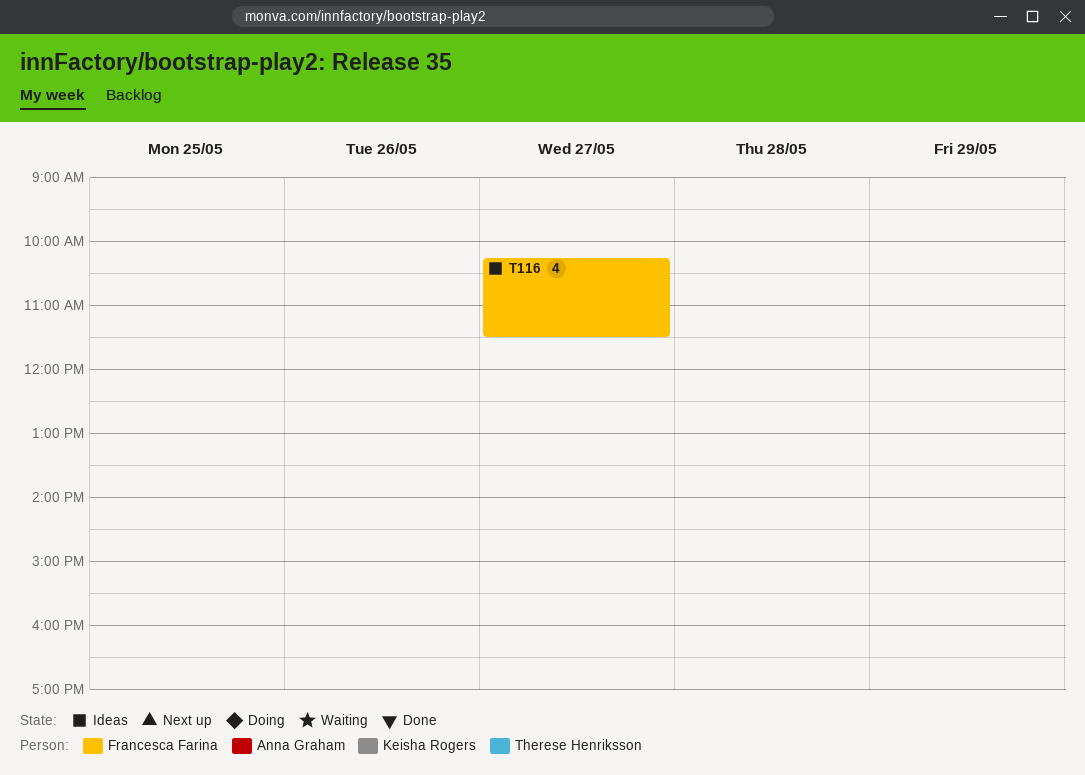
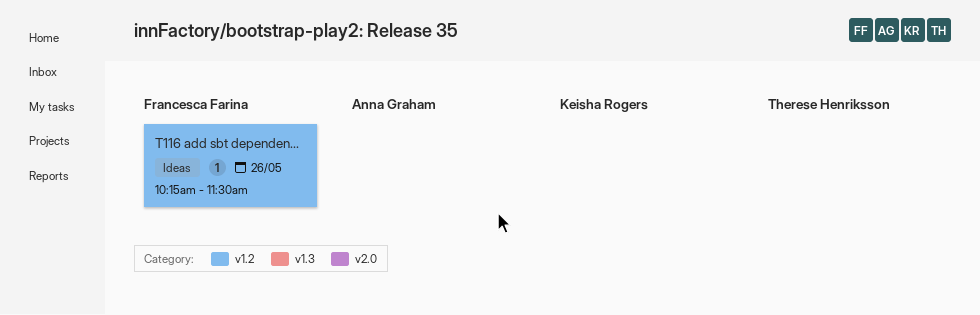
T116, estimate: 4 -> 1
T116, day: May 27 -> May 26

